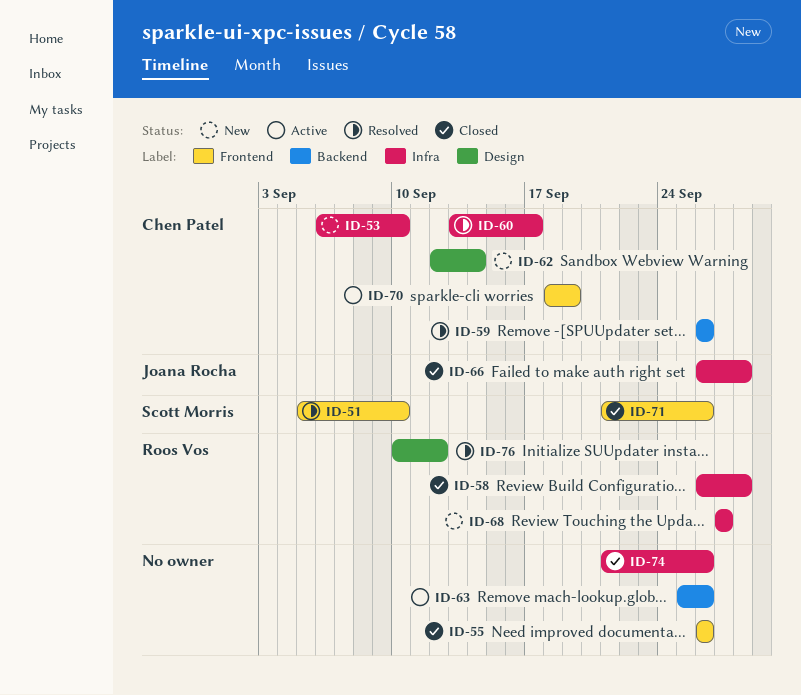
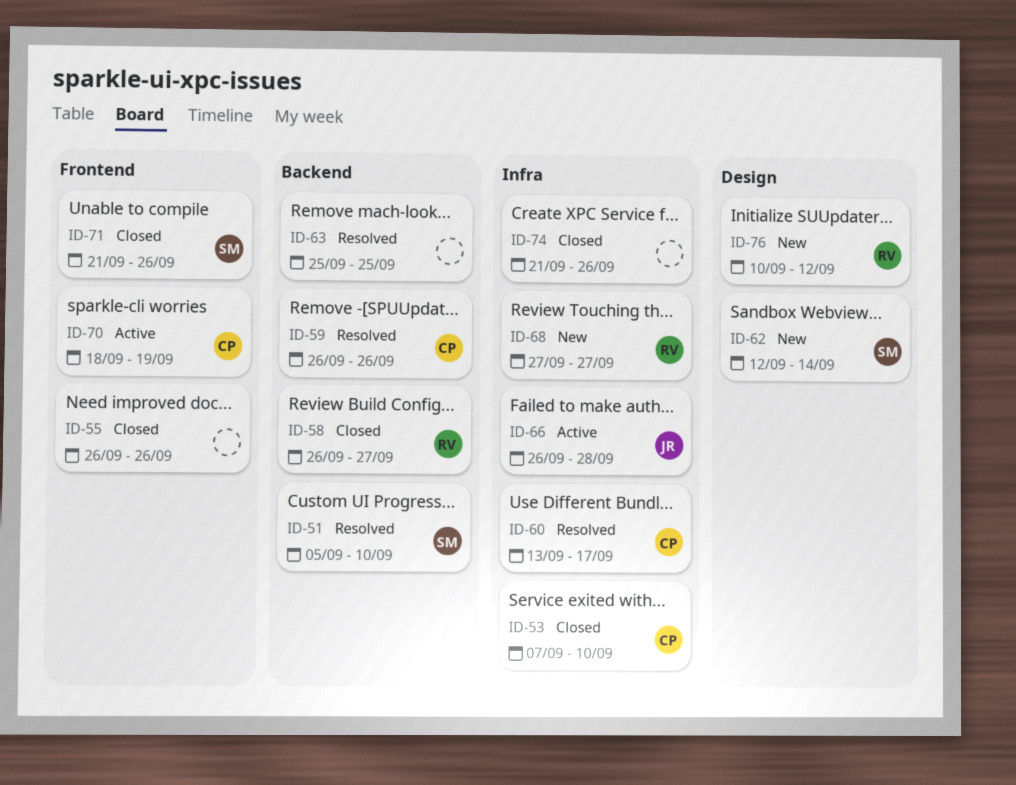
ID-51, label: Frontend -> Backend
ID-53, status: New -> Closed
ID-53, start: Sep 6 -> Sep 7
ID-58, label: Infra -> Backend
ID-58, due: Sep 28 -> Sep 27
ID-62, owner: Chen Patel -> Scott Morris
ID-63, status: Active -> Resolved
ID-63, due: Sep 26 -> Sep 25
ID-66, status: Closed -> Active
ID-76, status: Resolved -> New

